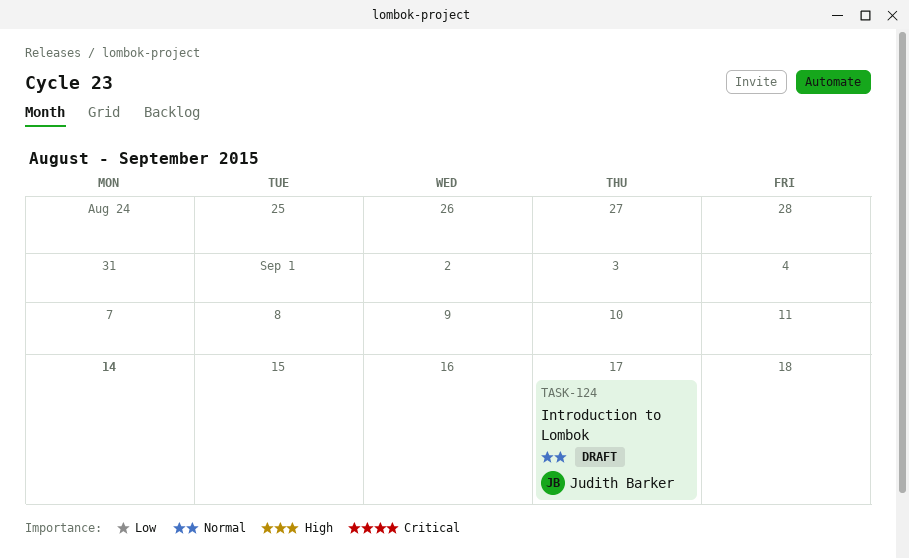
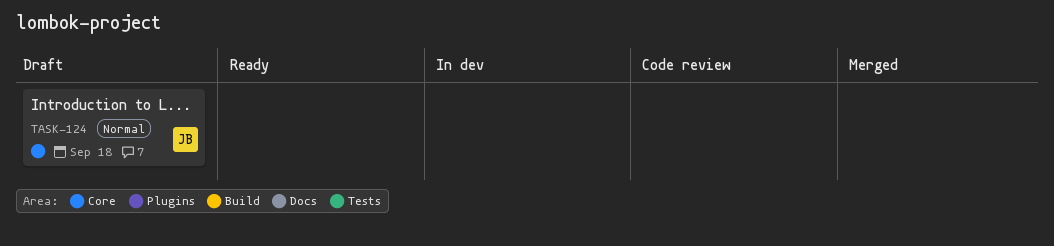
TASK-124, due: Sep 17 -> Sep 18

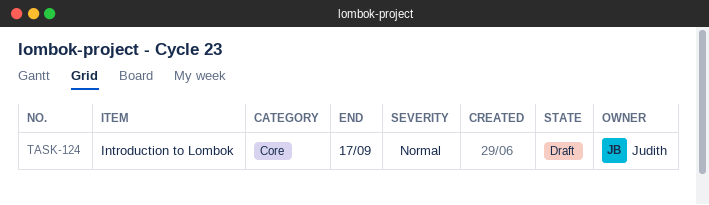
TASK-124, due: Sep 18 -> Sep 17

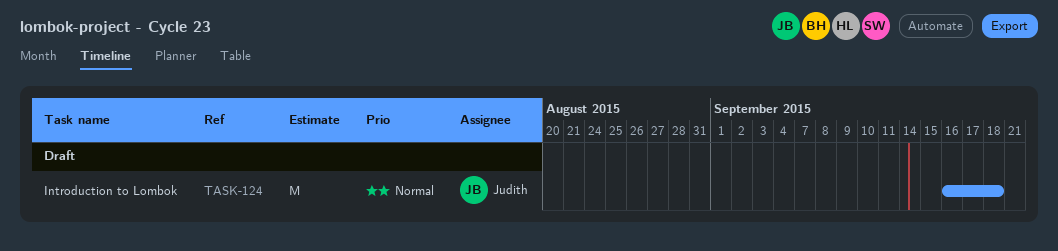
TASK-124, due: Sep 17 -> Sep 18

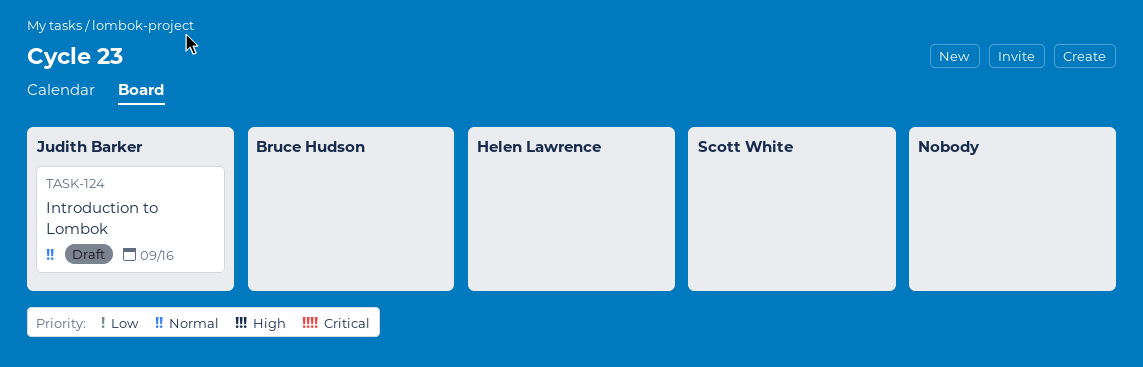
TASK-124, due: Sep 18 -> Sep 16

